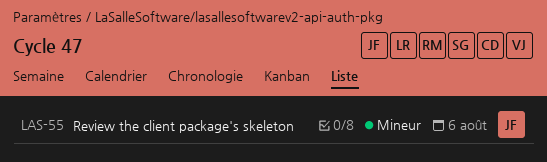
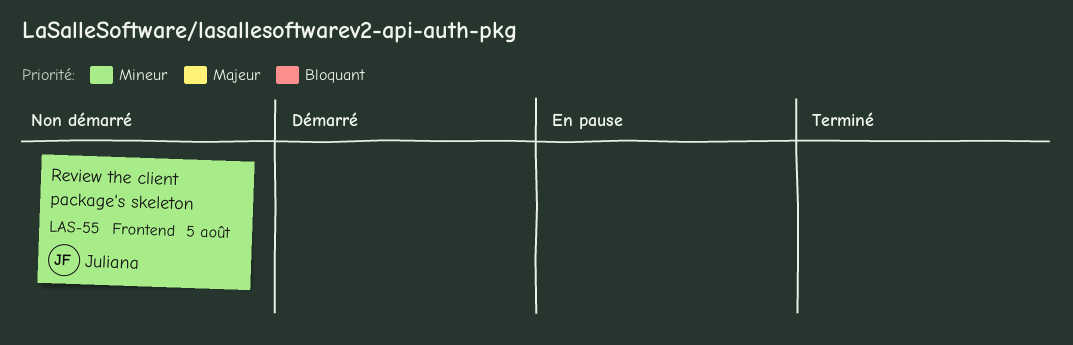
LAS-55, due: Aug 6 -> Aug 5

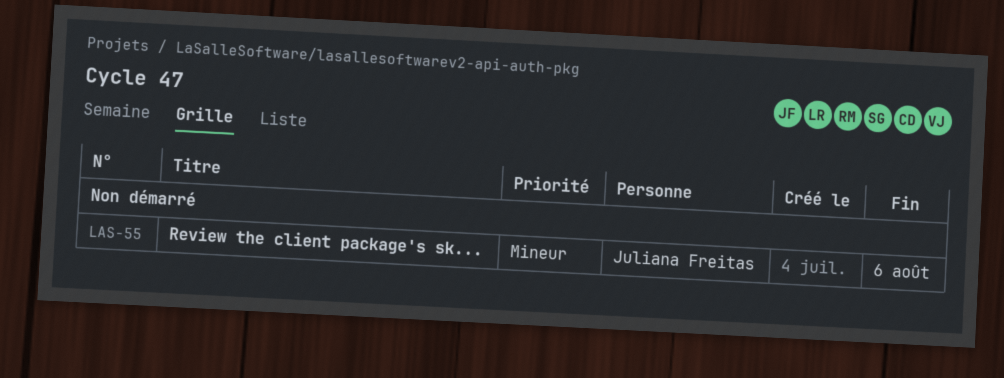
LAS-55, due: Aug 5 -> Aug 6

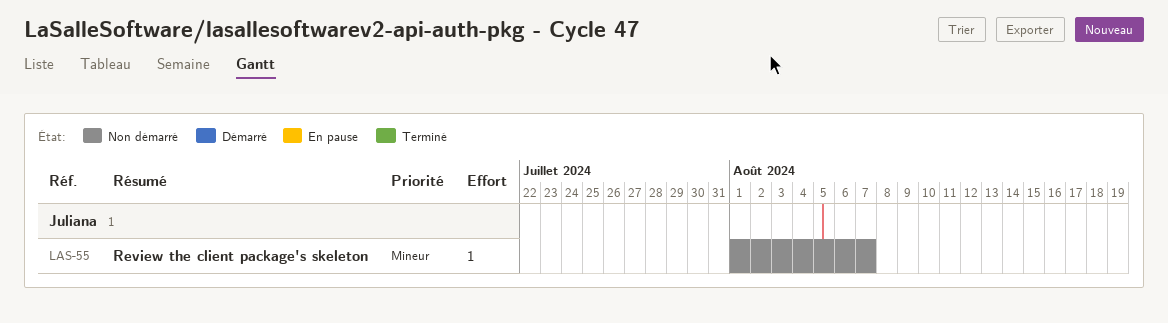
LAS-55, due: Aug 6 -> Aug 7

